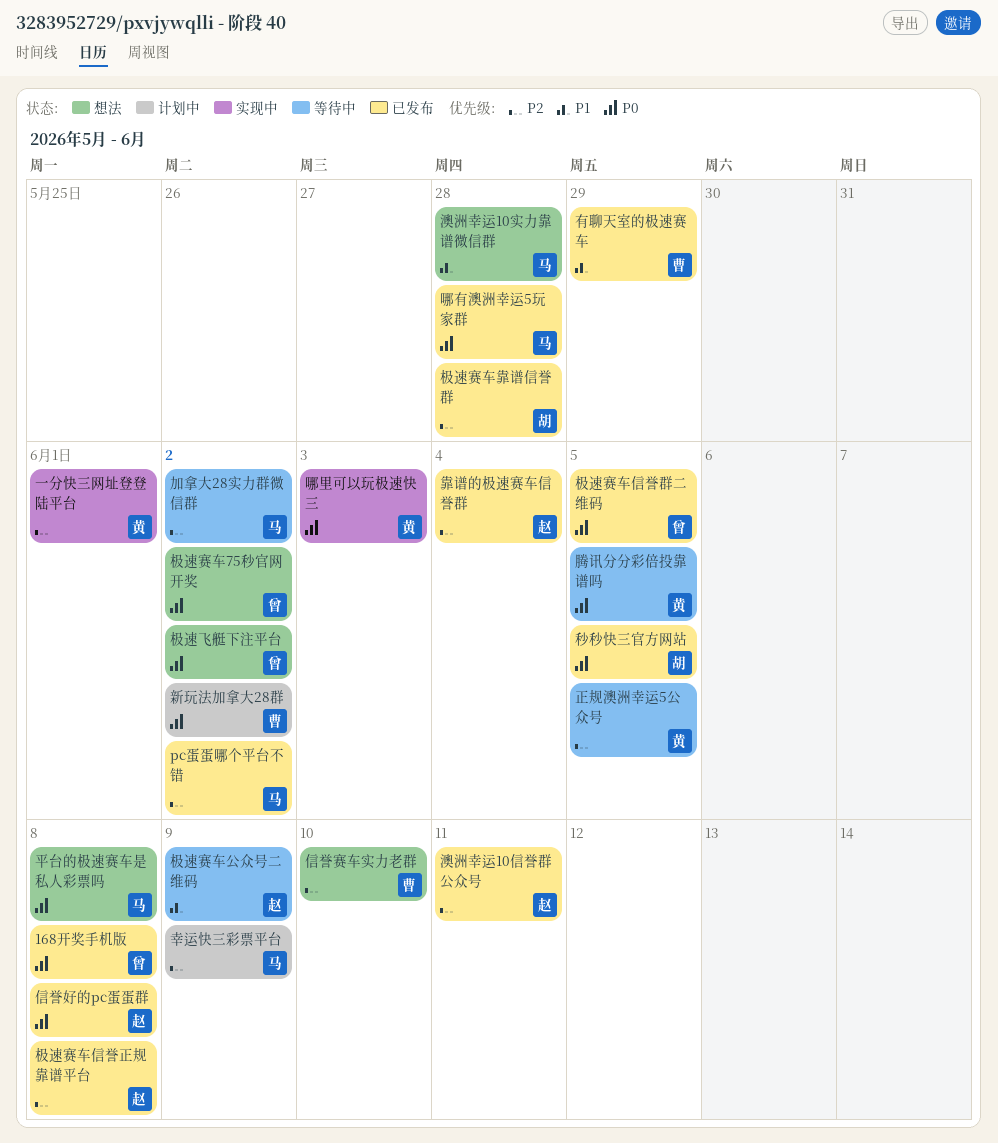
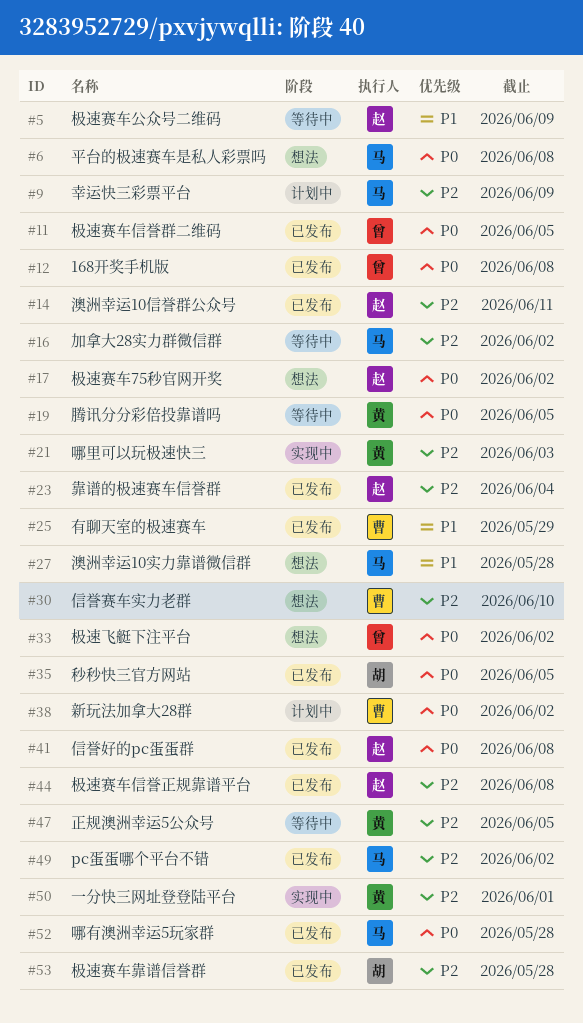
哪里可以玩极速快三, priority: P0 -> P2
极速赛车75秒官网开奖, owner: 曾 -> 赵

